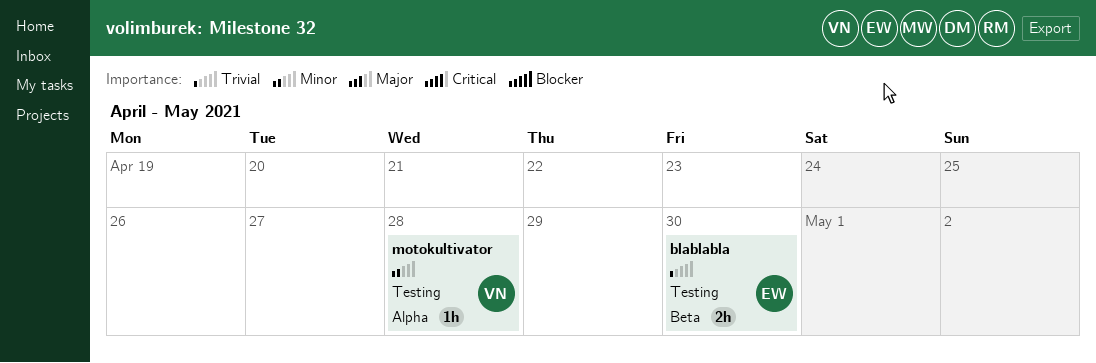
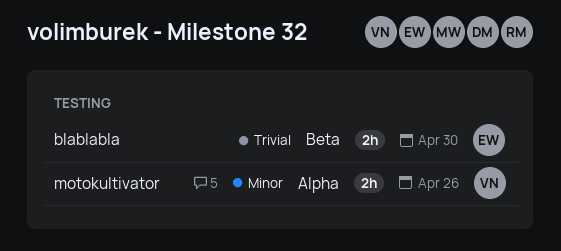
motokultivator, estimate: 1h -> 2h
motokultivator, due: Apr 28 -> Apr 26

